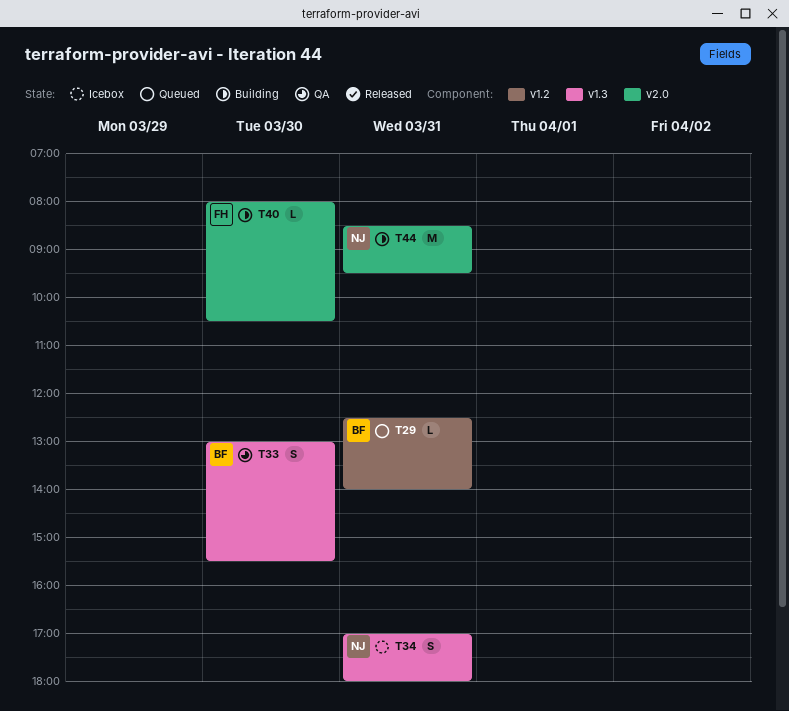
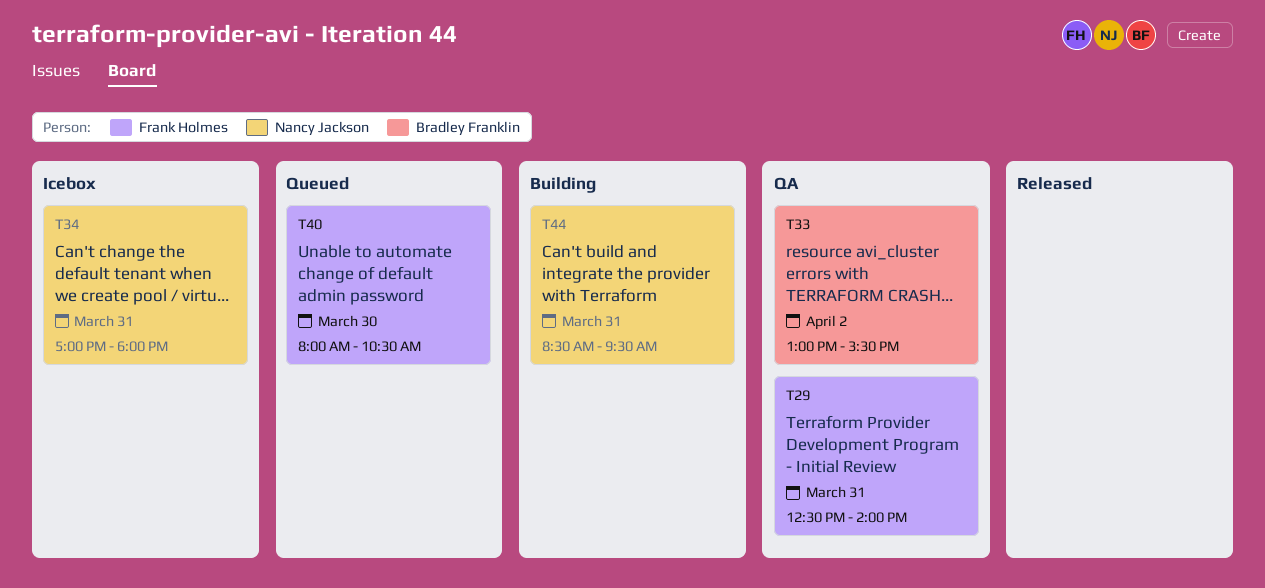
T29, status: Queued -> QA
T29, owner: Bradley Franklin -> Frank Holmes
T33, day: Mar 30 -> Apr 2
T40, status: Building -> Queued

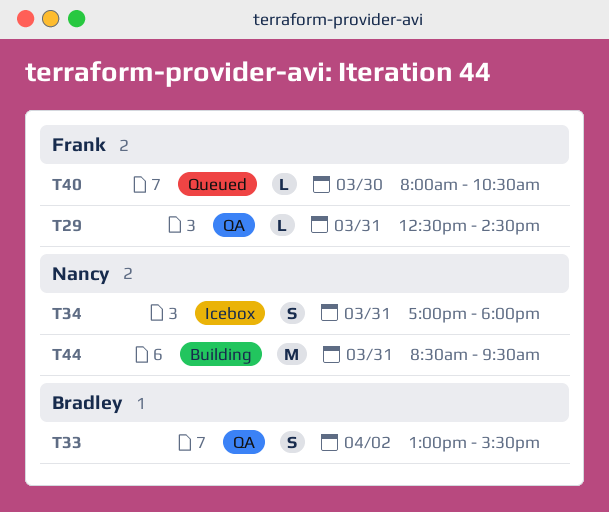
T29, ends: 14:00 -> 14:30

